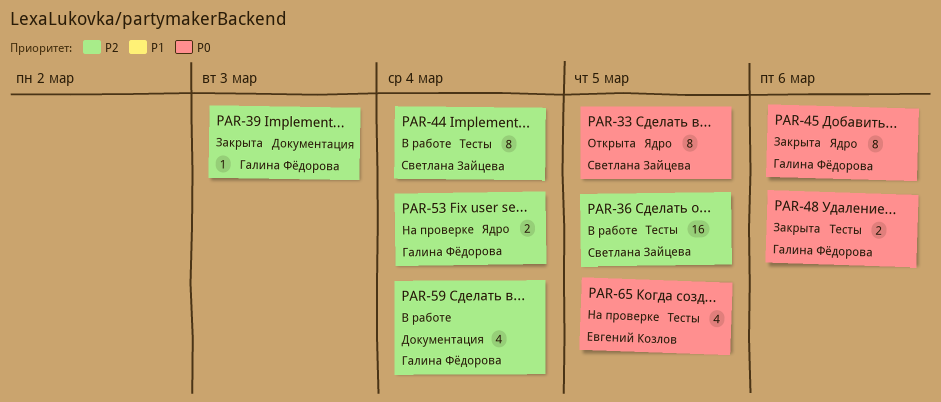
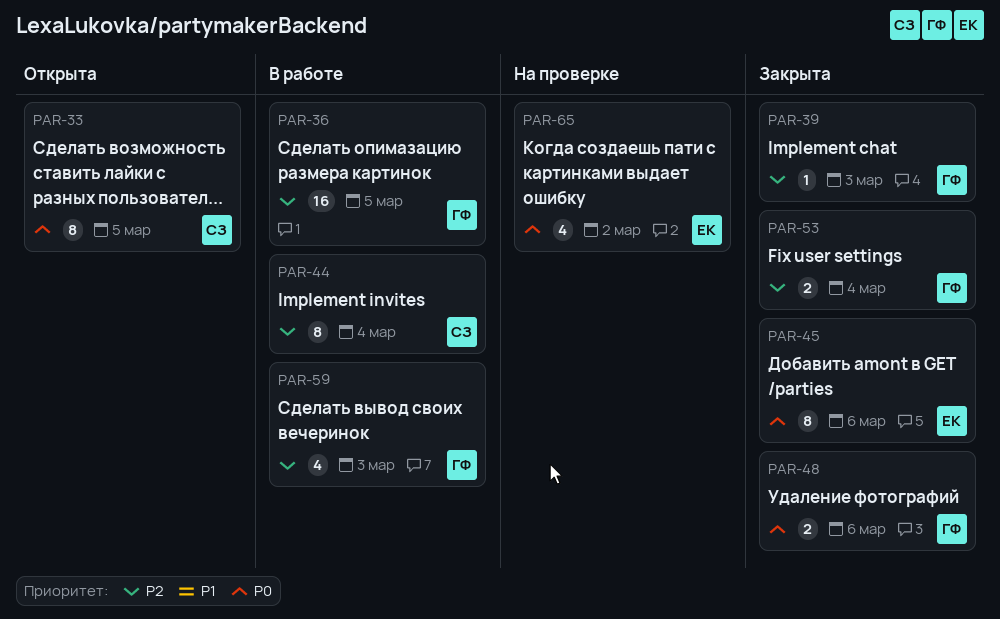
PAR-36, owner: Светлана Зайцева -> Галина Фёдорова
PAR-45, owner: Галина Фёдорова -> Евгений Козлов
PAR-53, status: На проверке -> Закрыта
PAR-59, due: Mar 4 -> Mar 3
PAR-65, due: Mar 5 -> Mar 2

